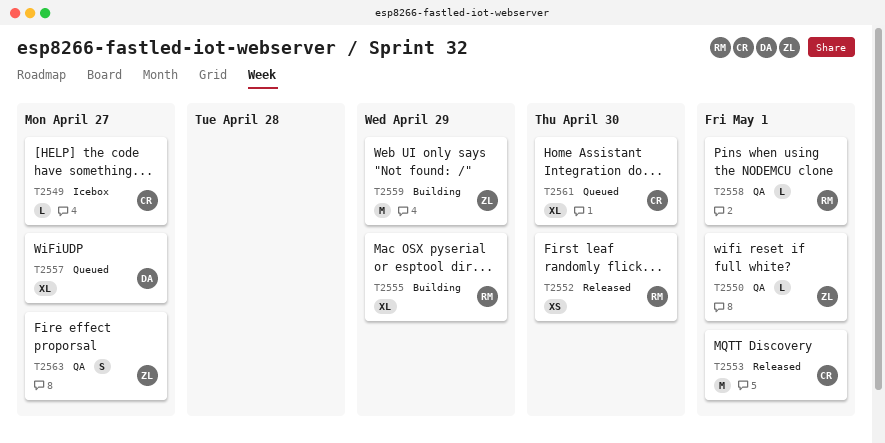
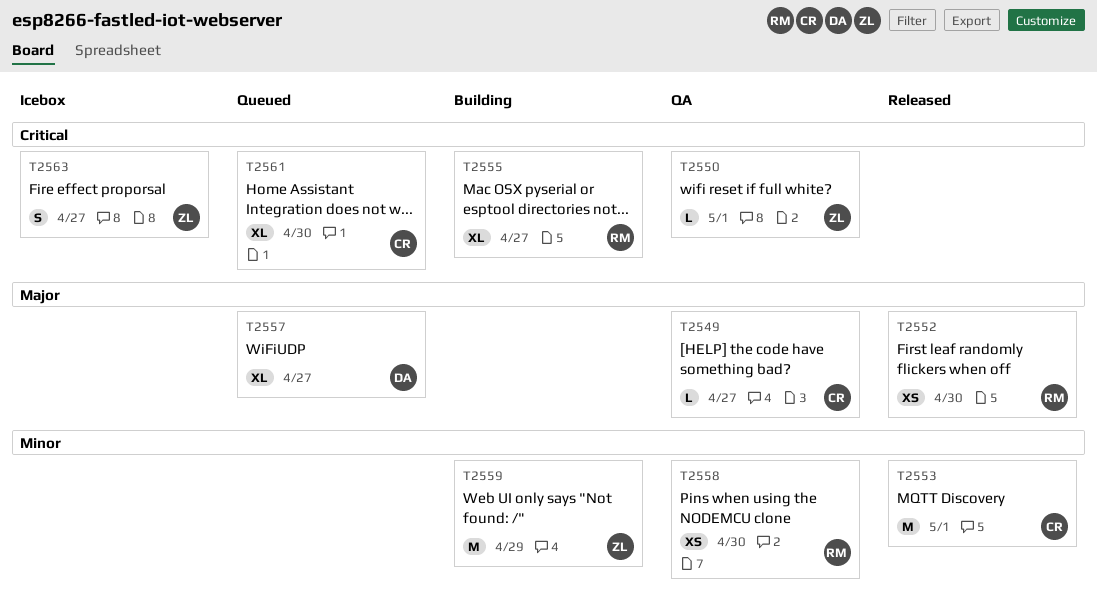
T2549, status: Icebox -> QA
T2555, due: Apr 29 -> Apr 27
T2558, estimate: L -> XS
T2558, due: May 1 -> Apr 30
T2563, status: QA -> Icebox

